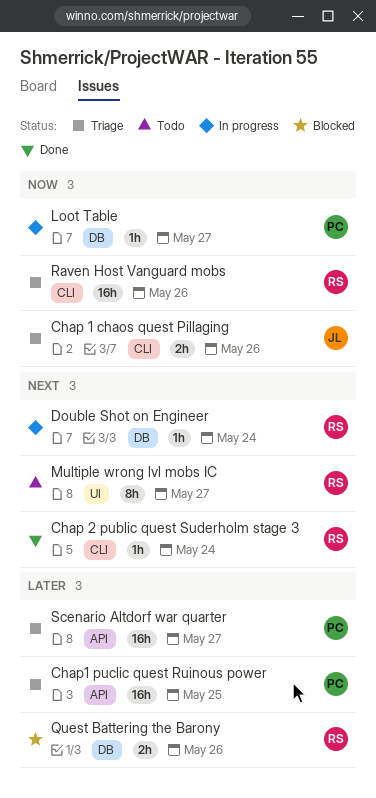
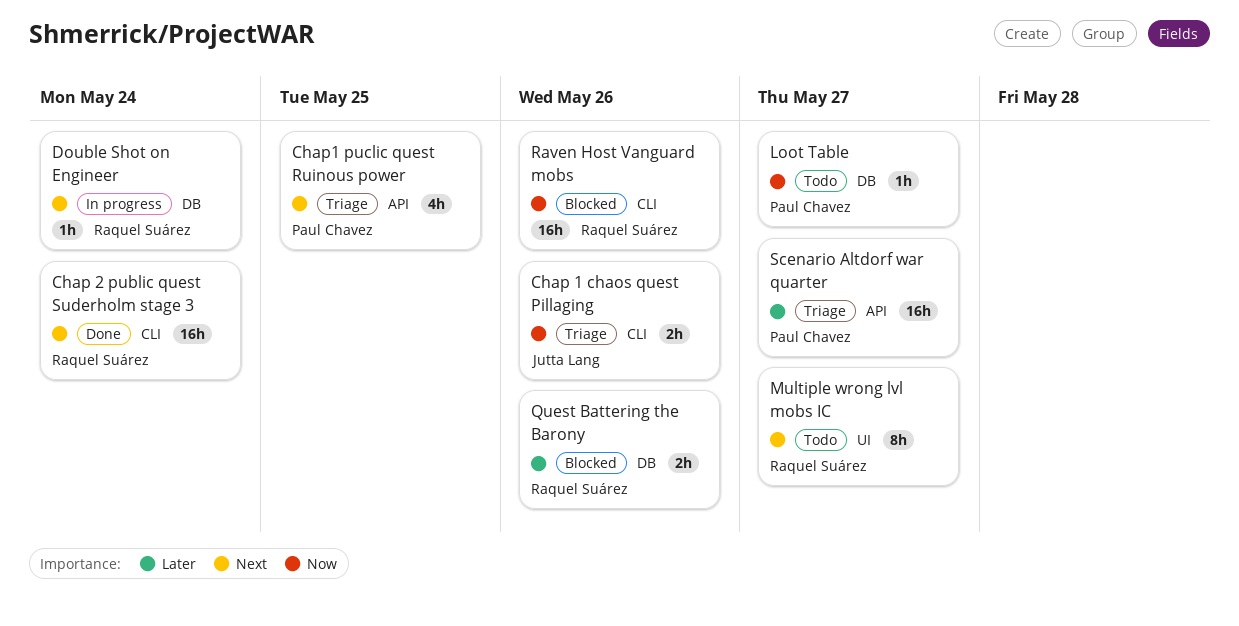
Chap 2 public quest Suderholm stage 3, estimate: 1h -> 16h
Chap1 puclic quest Ruinous power, priority: Later -> Next
Chap1 puclic quest Ruinous power, estimate: 16h -> 4h
Loot Table, status: In progress -> Todo
Raven Host Vanguard mobs, status: Triage -> Blocked

